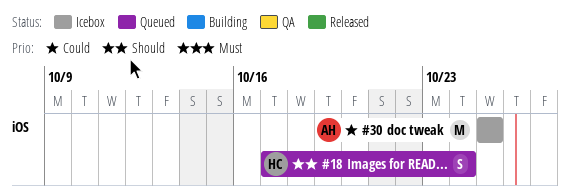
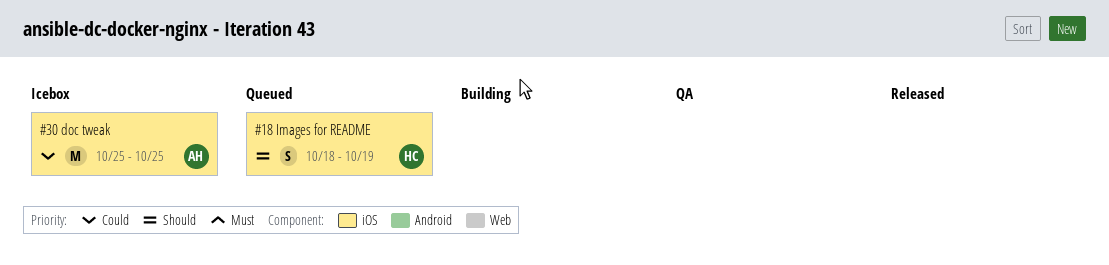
#18, start: Oct 17 -> Oct 18
#18, due: Oct 24 -> Oct 19

